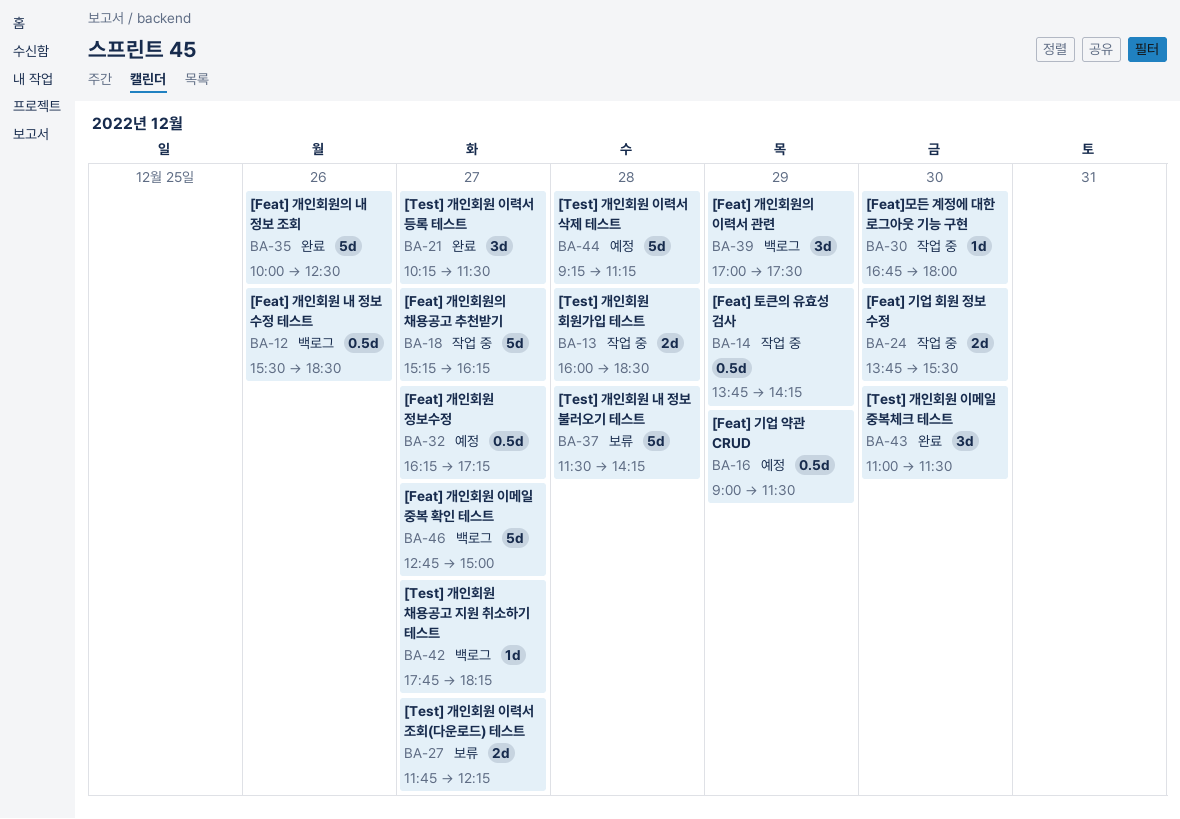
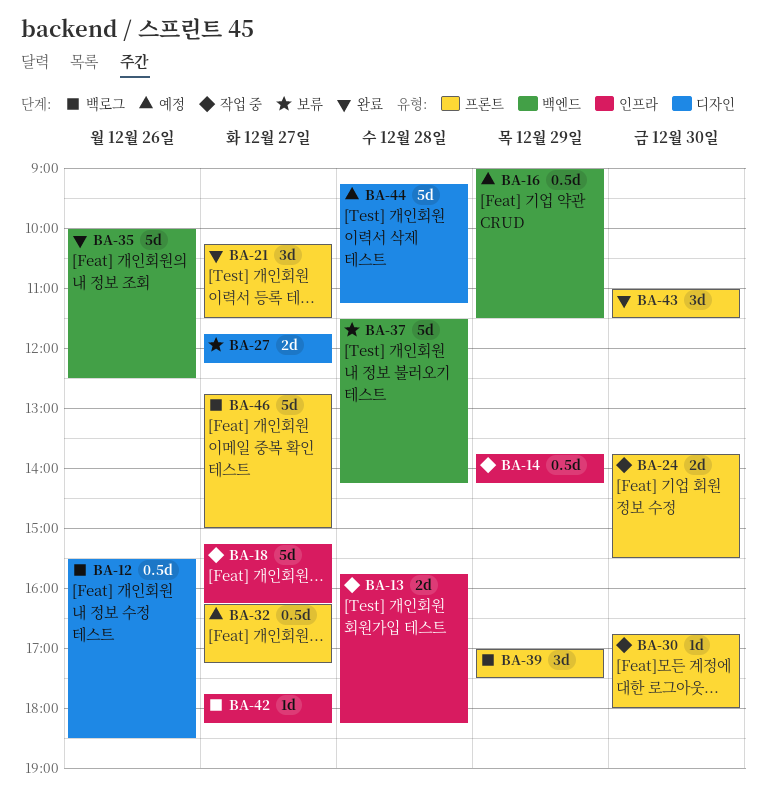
BA-13, begins: 16:00 -> 15:45
BA-13, ends: 18:30 -> 18:15

